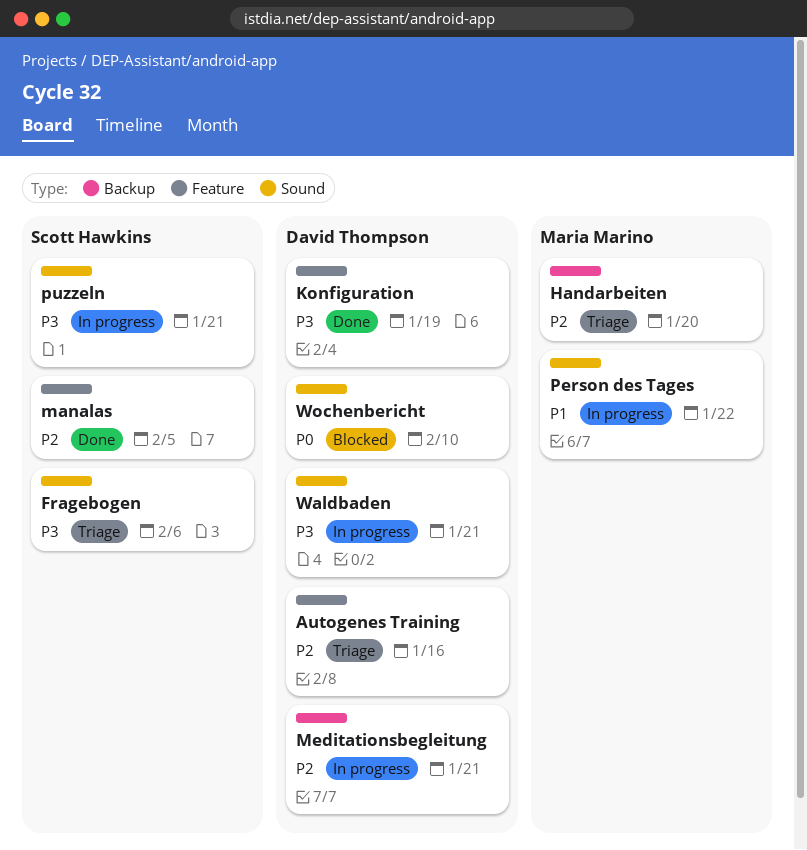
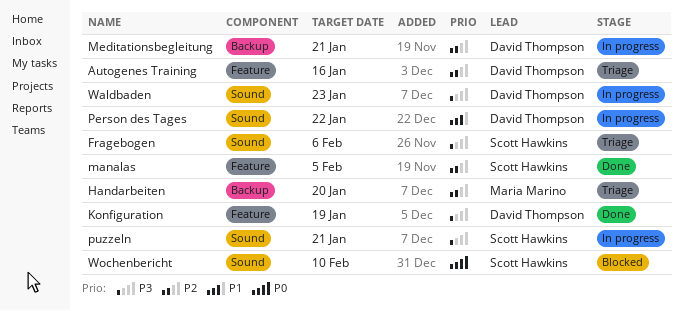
Person des Tages, owner: Maria Marino -> David Thompson
Waldbaden, due: Jan 21 -> Jan 23
Wochenbericht, owner: David Thompson -> Scott Hawkins

